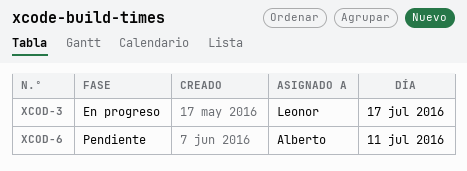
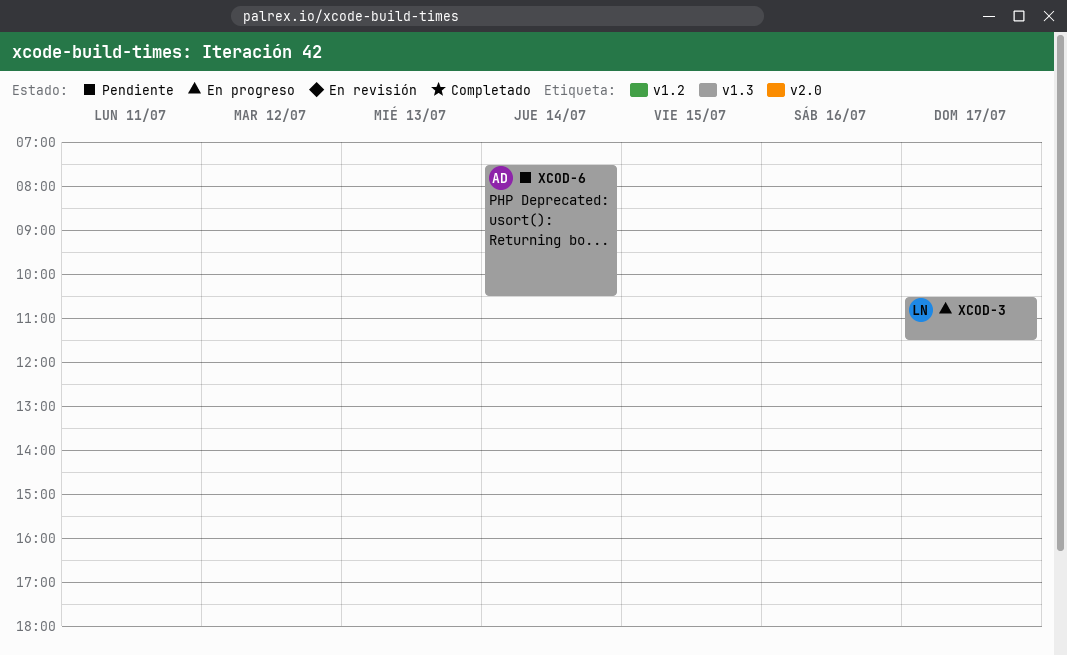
XCOD-6, day: Jul 11 -> Jul 14

